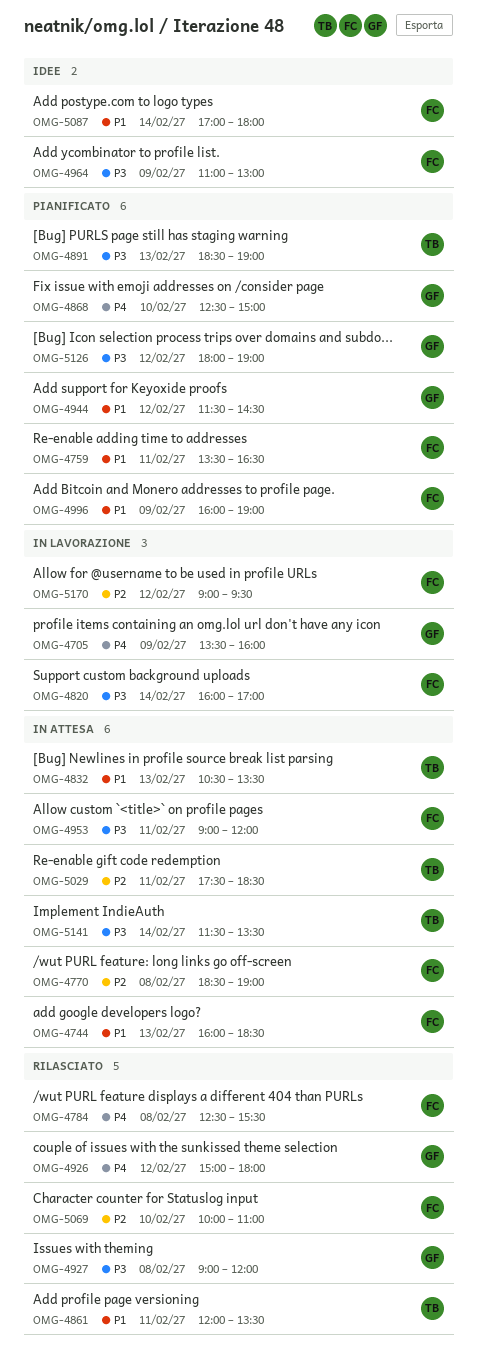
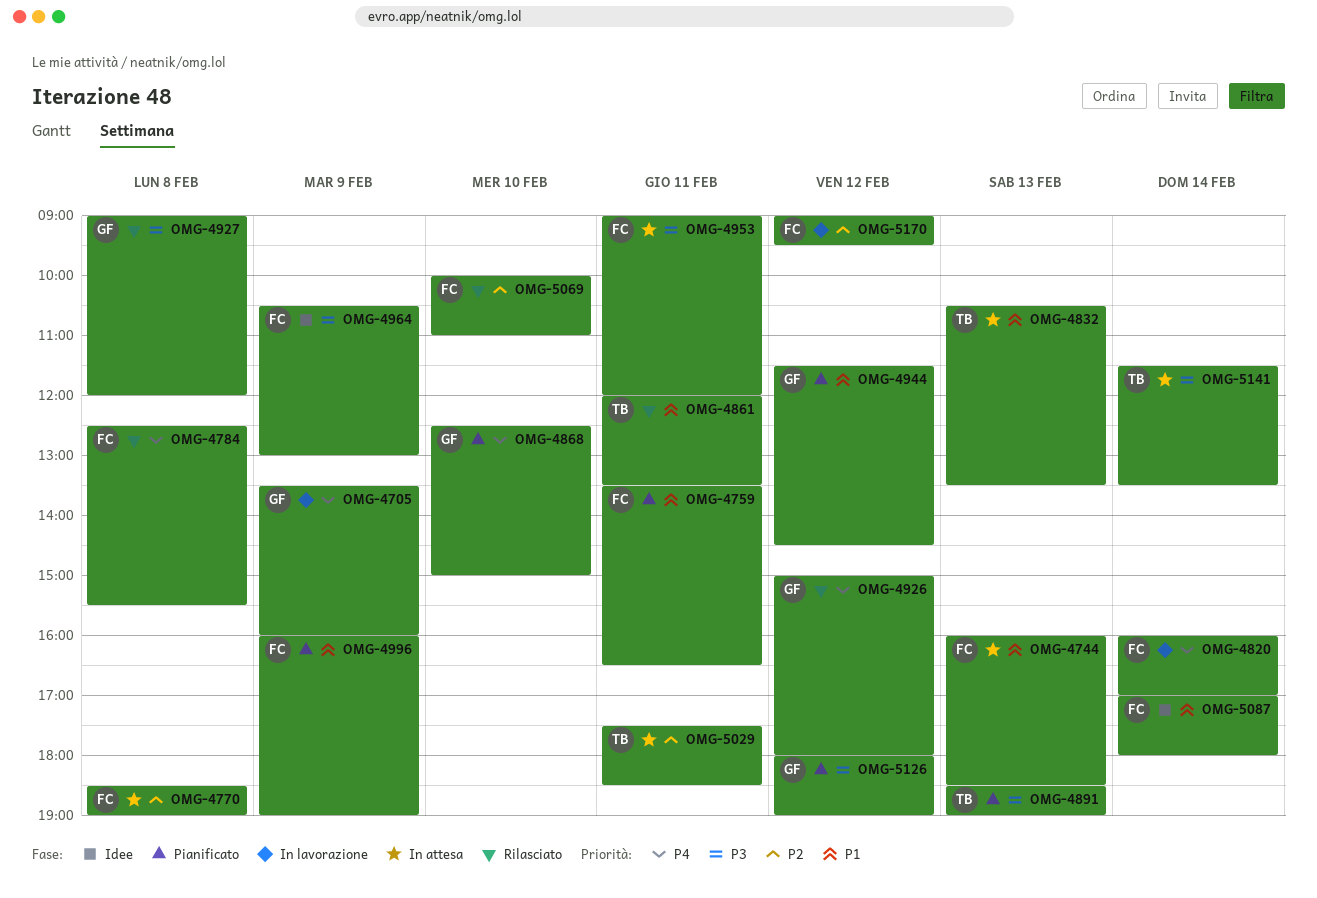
OMG-4820, priority: P3 -> P4
OMG-4964, begins: 11:00 -> 10:30

